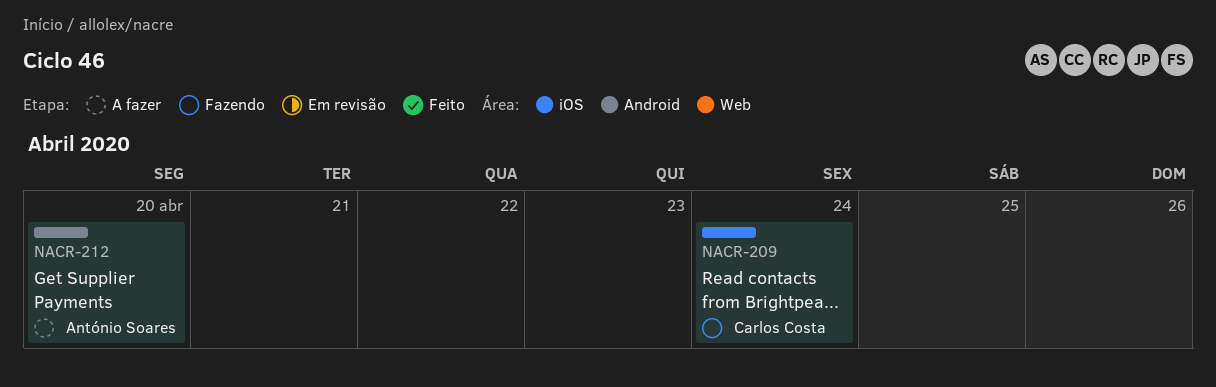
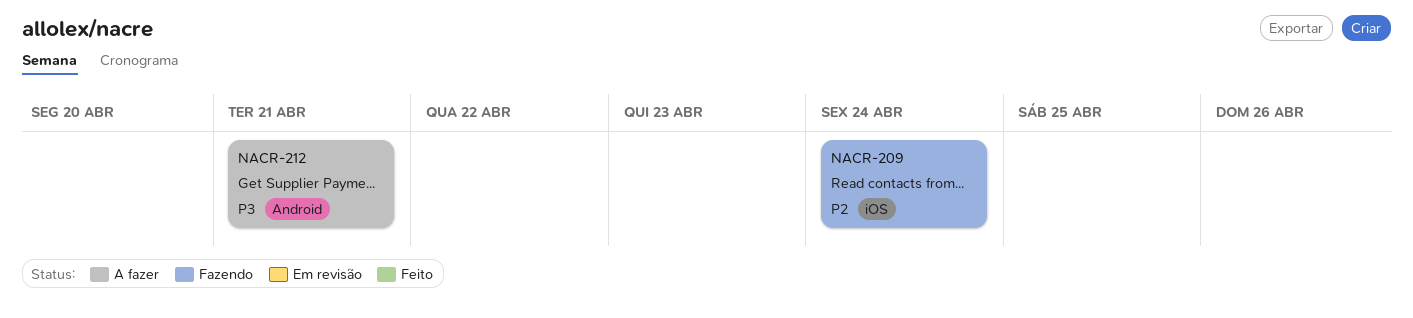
NACR-212, due: Apr 20 -> Apr 21

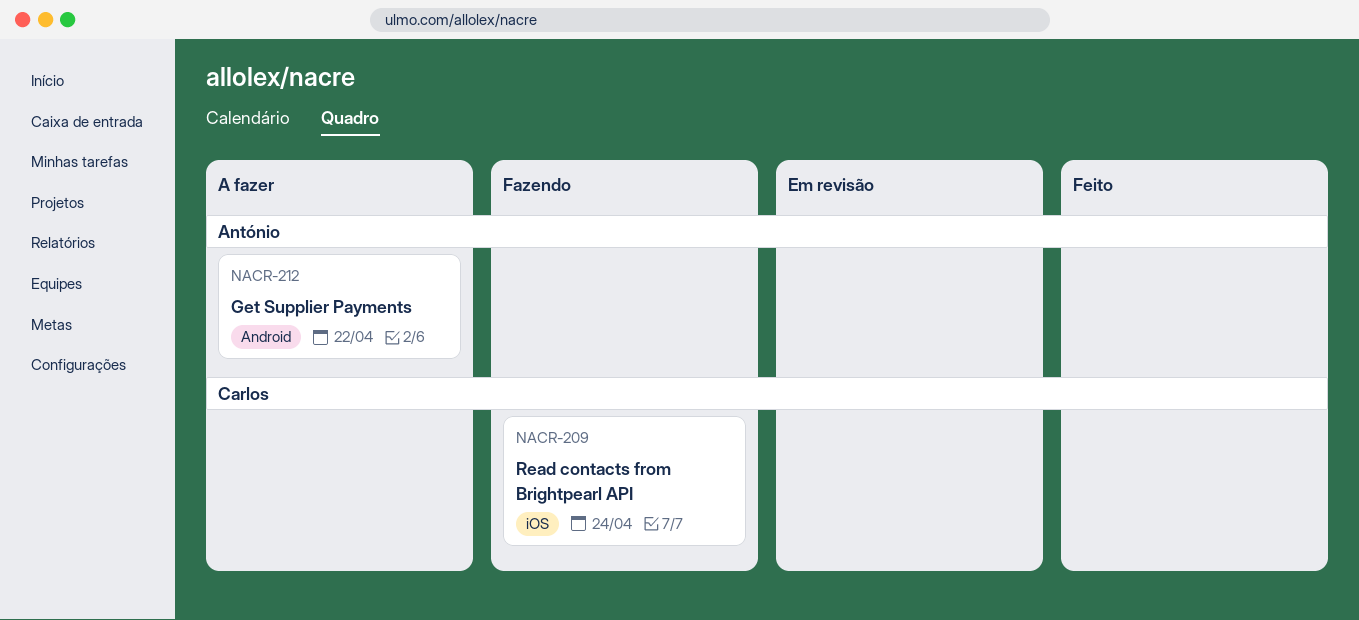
NACR-212, due: Apr 21 -> Apr 22

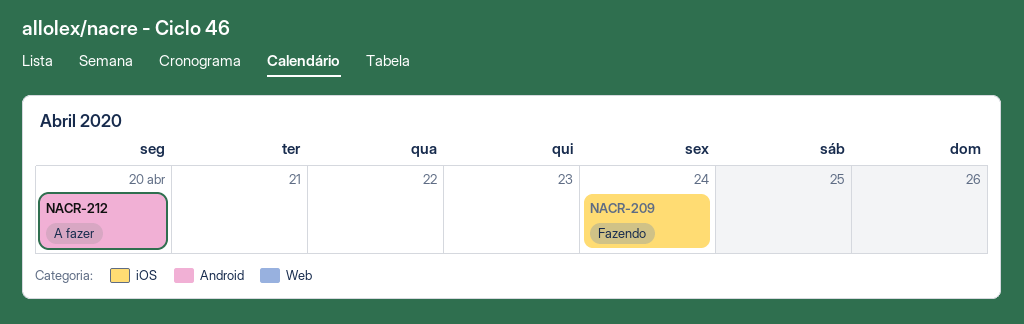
NACR-212, due: Apr 22 -> Apr 20

